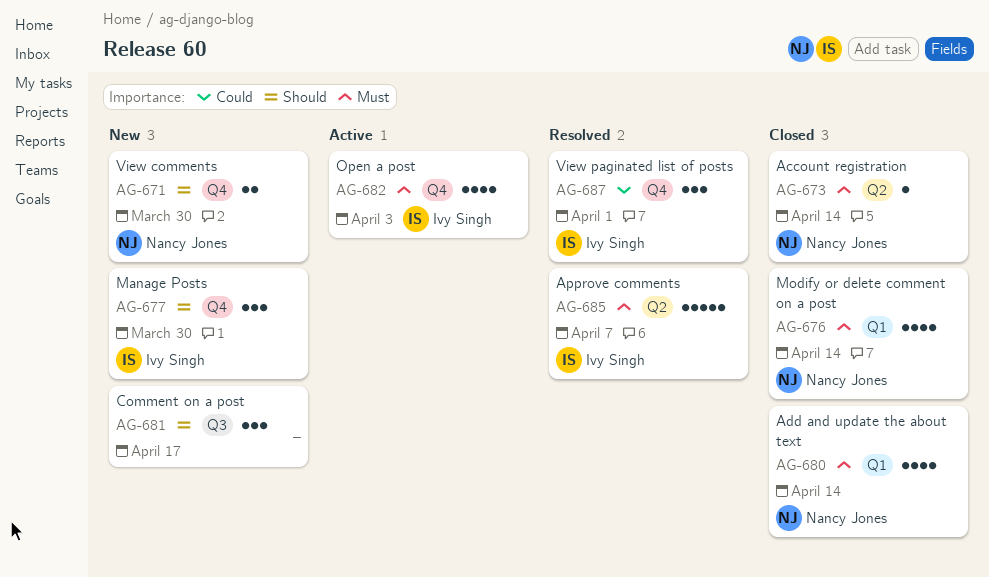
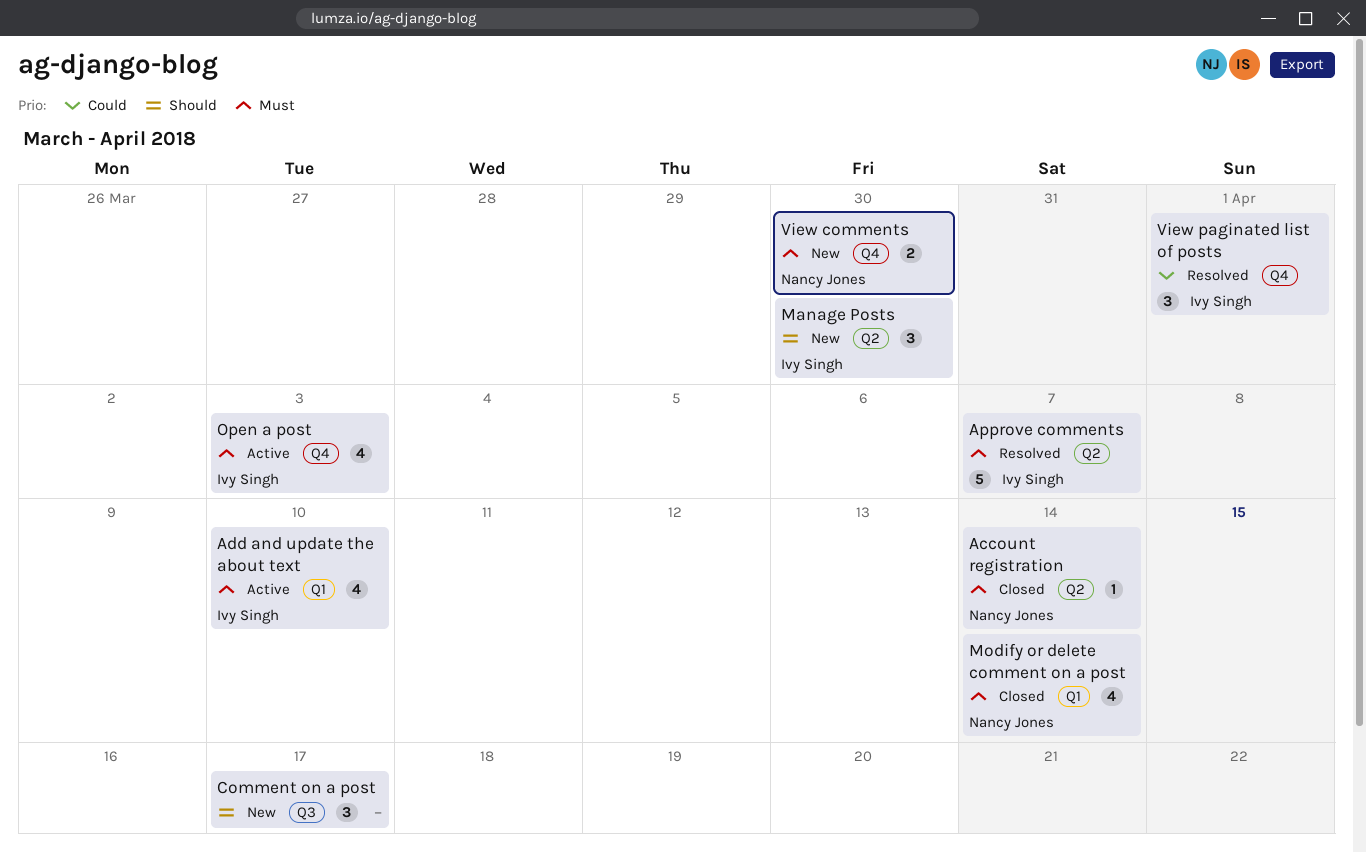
Add and update the about text, status: Closed -> Active
Add and update the about text, owner: Nancy Jones -> Ivy Singh
Add and update the about text, due: Apr 14 -> Apr 10
Manage Posts, label: Q4 -> Q2
View comments, priority: Should -> Must

